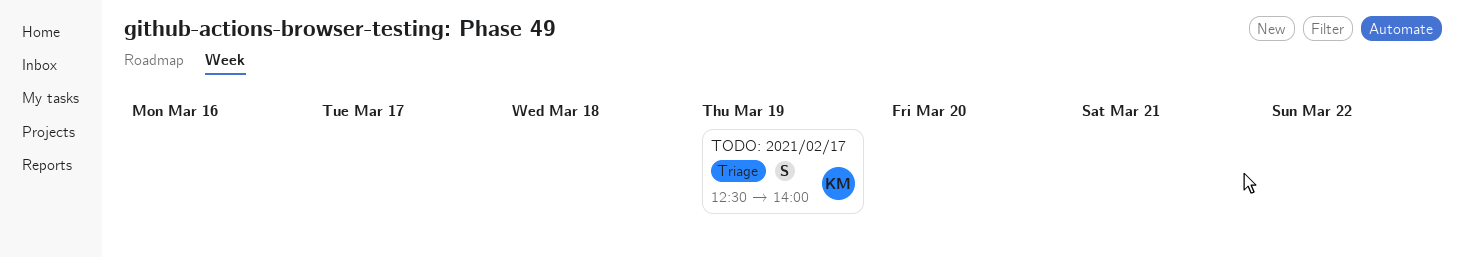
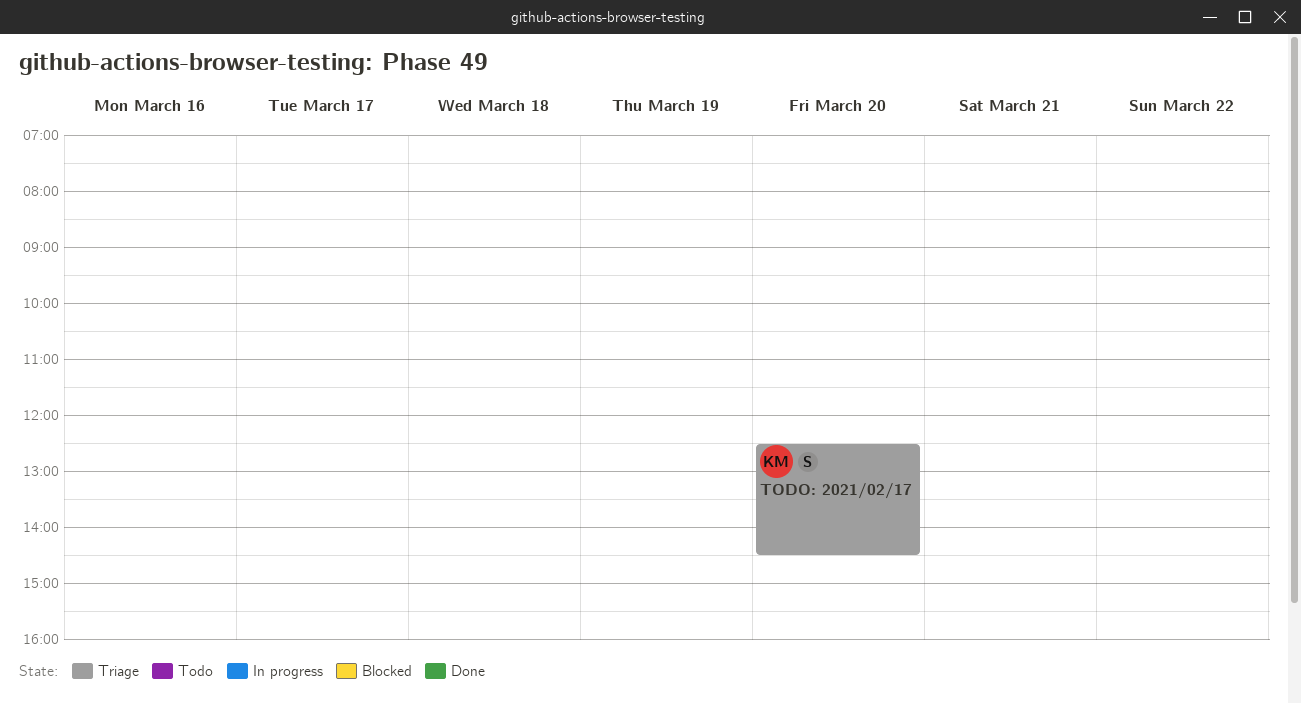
TODO: 2021/02/17, day: Mar 19 -> Mar 20
TODO: 2021/02/17, ends: 14:00 -> 14:30

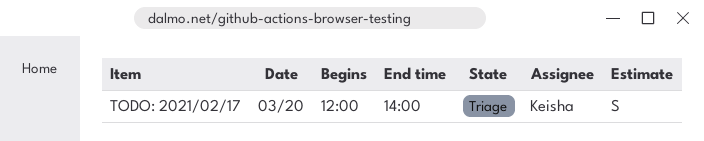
TODO: 2021/02/17, begins: 12:30 -> 12:00
TODO: 2021/02/17, ends: 14:30 -> 14:00

